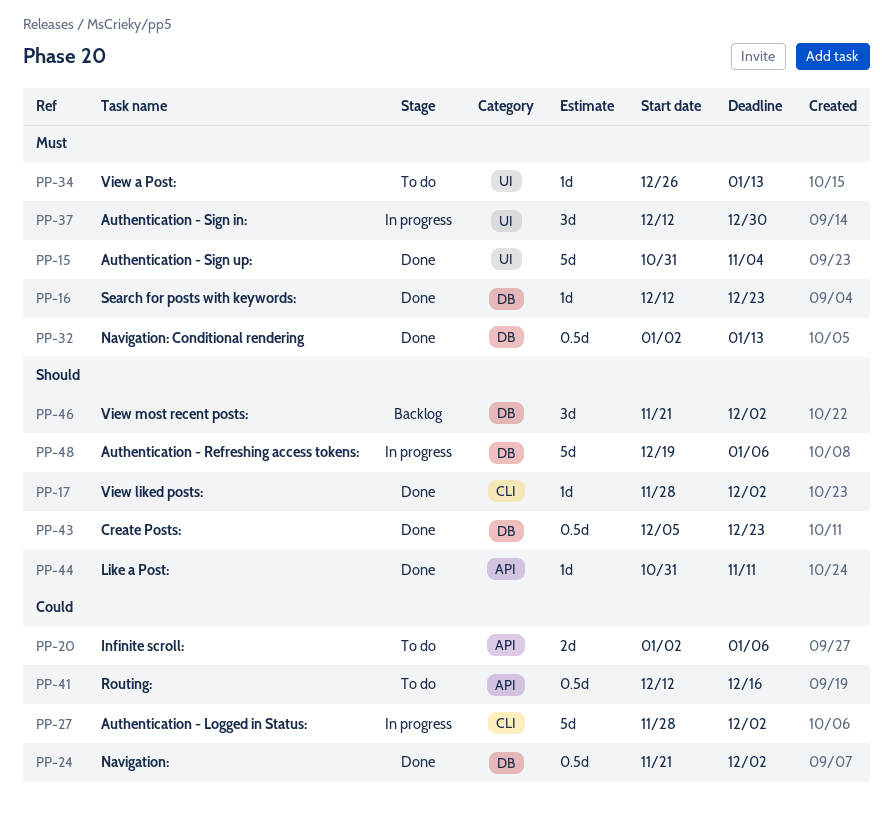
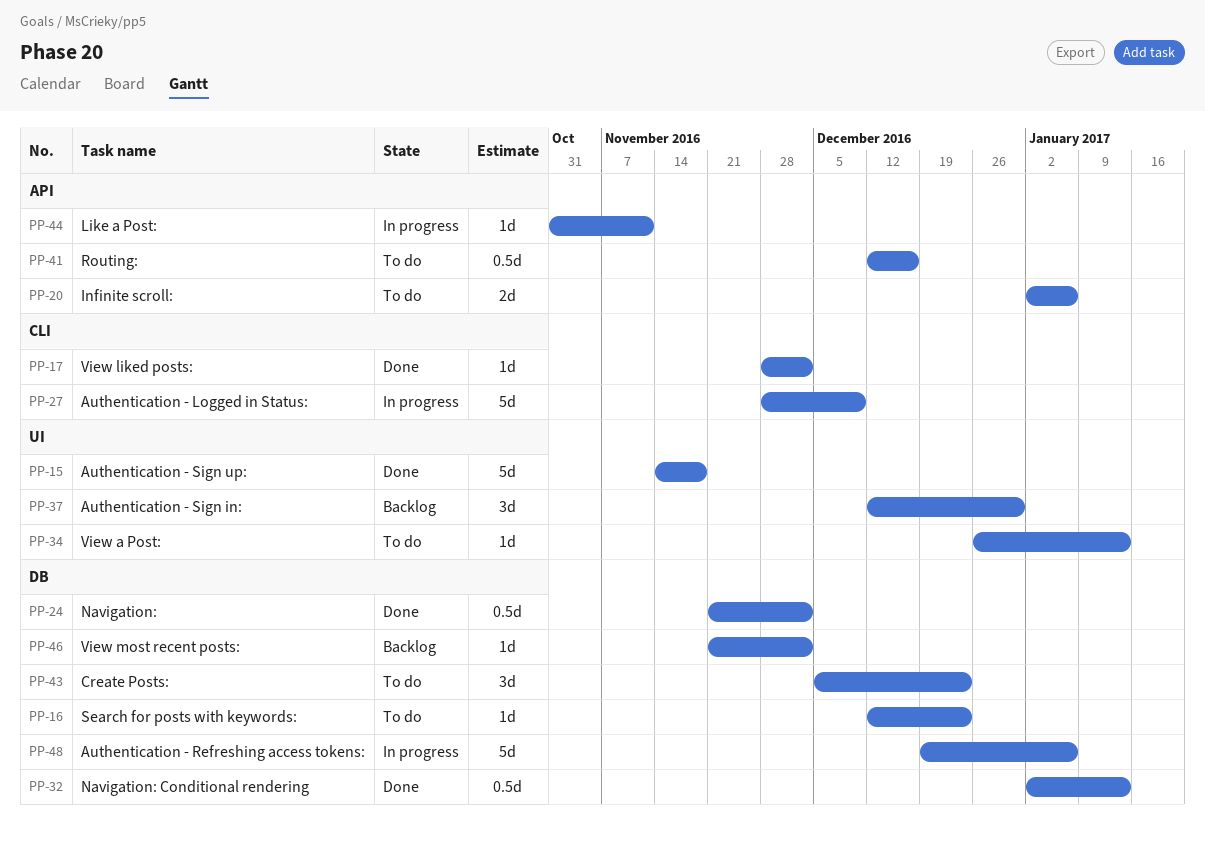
PP-15, start: Oct 31 -> Nov 14
PP-15, due: Nov 4 -> Nov 18
PP-16, status: Done -> To do
PP-27, due: Dec 2 -> Dec 9
PP-37, status: In progress -> Backlog
PP-43, status: Done -> To do
PP-43, estimate: 0.5d -> 3d
PP-44, status: Done -> In progress
PP-46, estimate: 3d -> 1d

